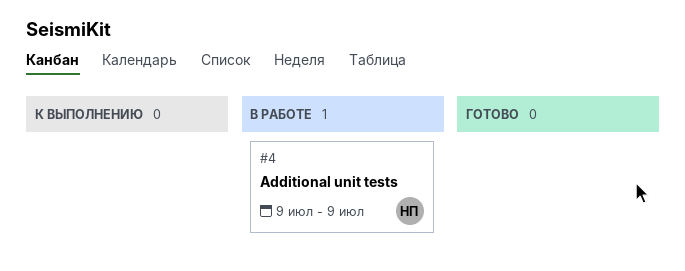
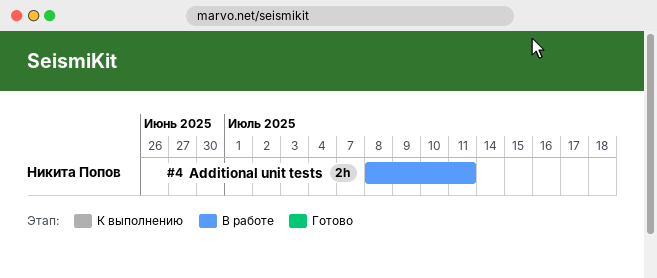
#4, start: Jul 9 -> Jul 8
#4, due: Jul 9 -> Jul 11

